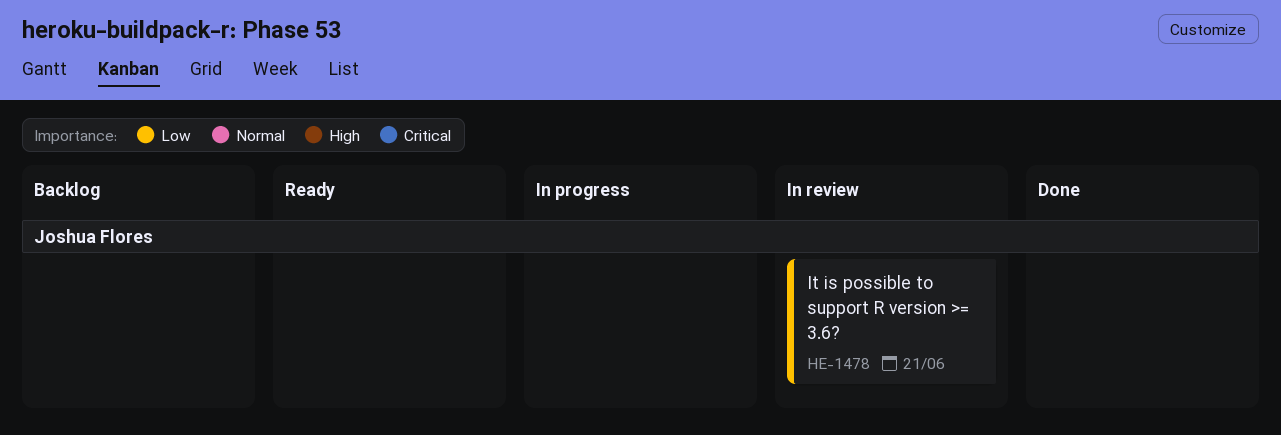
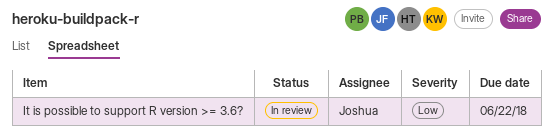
It is possible to support R version >= 3.6?, due: Jun 21 -> Jun 22

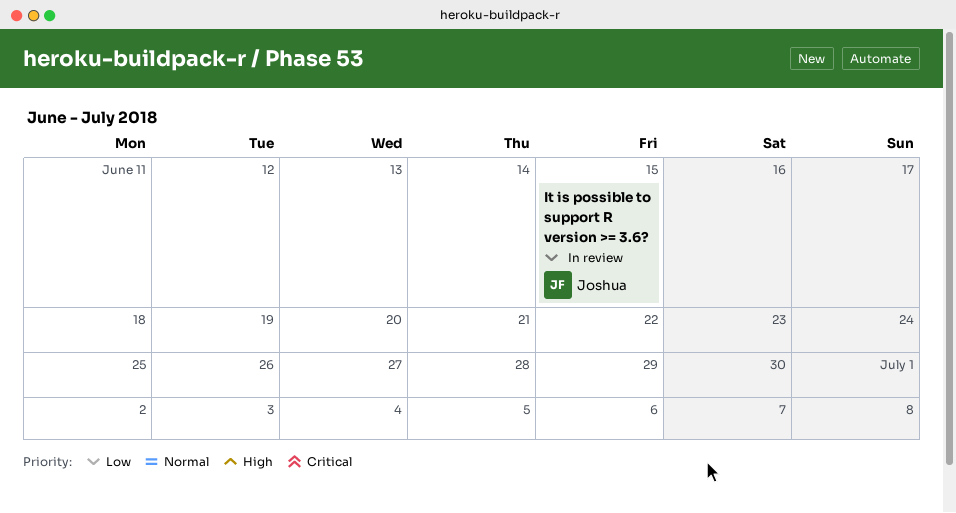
It is possible to support R version >= 3.6?, due: Jun 22 -> Jun 15

